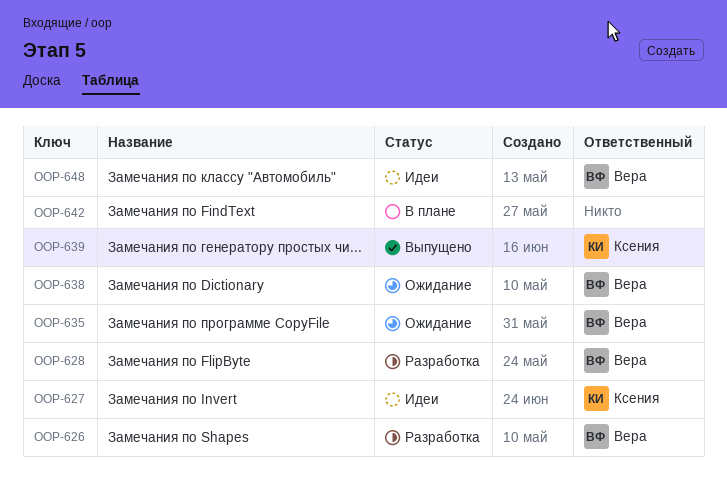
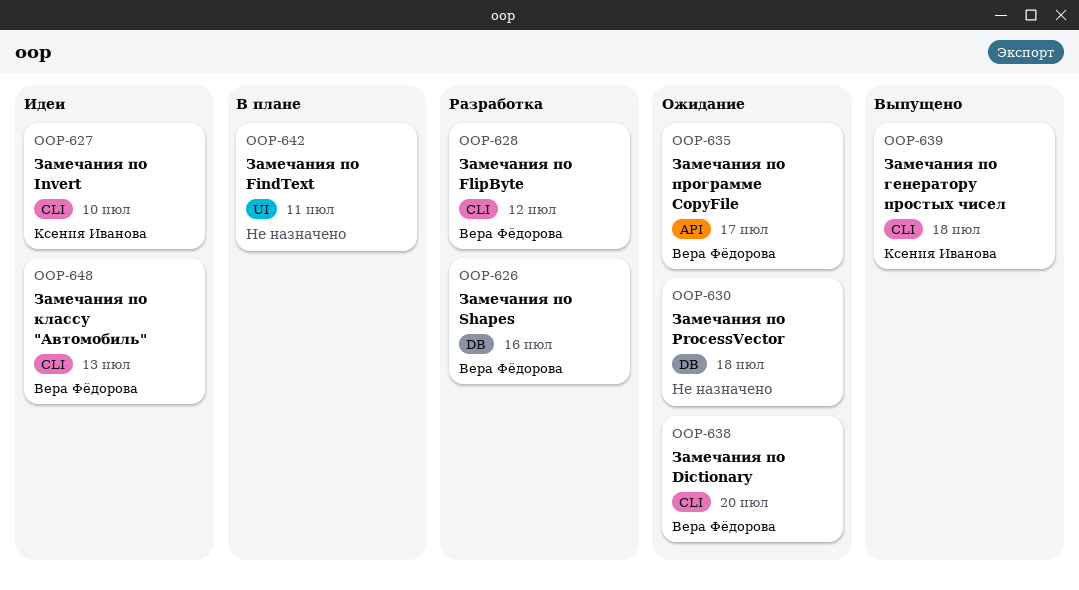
OOP-630: none -> present

